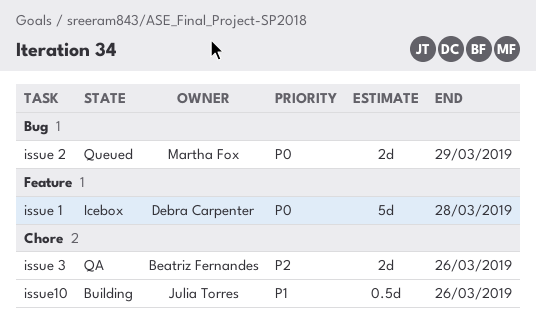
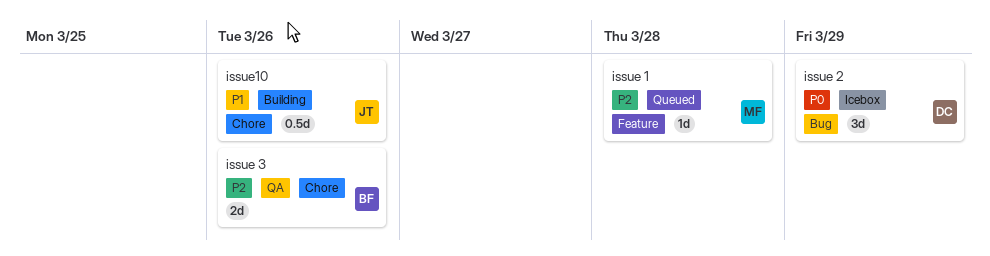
issue 1, status: Icebox -> Queued
issue 1, owner: Debra Carpenter -> Martha Fox
issue 1, priority: P0 -> P2
issue 1, estimate: 5d -> 1d
issue 2, status: Queued -> Icebox
issue 2, owner: Martha Fox -> Debra Carpenter
issue 2, estimate: 2d -> 3d

